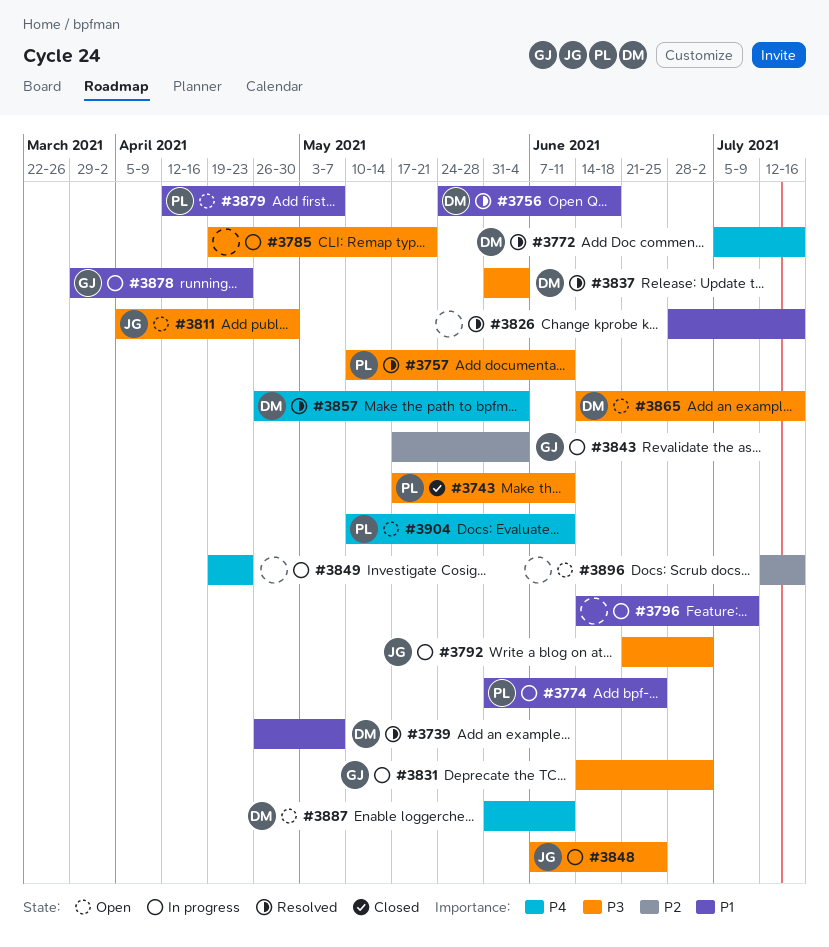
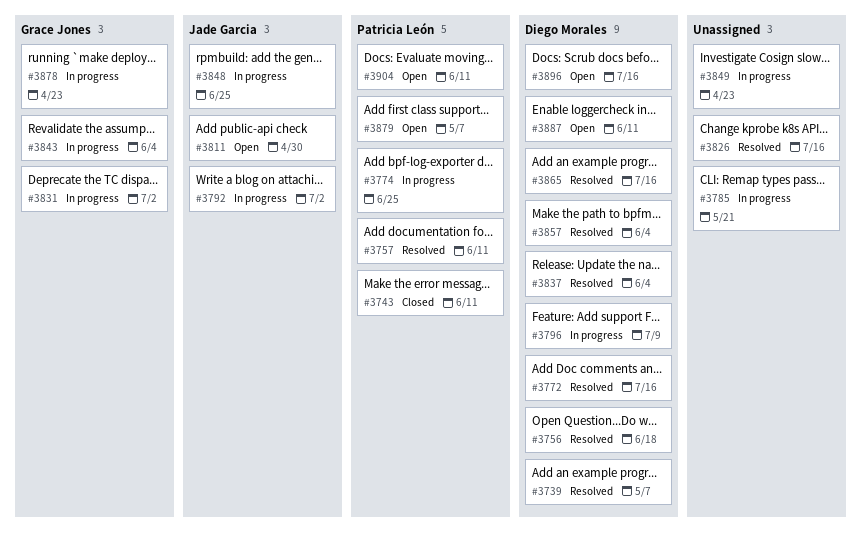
#3796, owner: none -> Diego Morales
#3865, status: Open -> Resolved
#3896, owner: none -> Diego Morales

